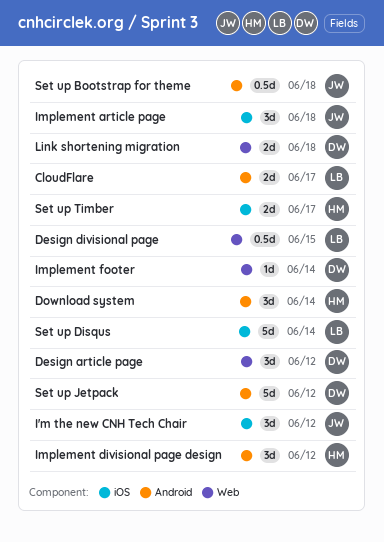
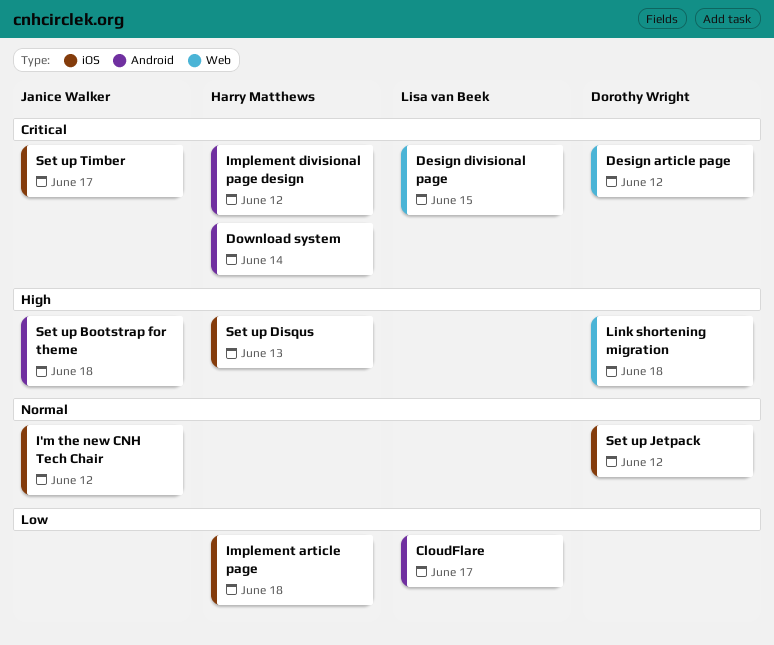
Implement article page, owner: Janice Walker -> Harry Matthews
Implement footer: present -> none
Set up Disqus, owner: Lisa van Beek -> Harry Matthews
Set up Disqus, due: Jun 14 -> Jun 13
Set up Jetpack, label: Android -> iOS
Set up Timber, owner: Harry Matthews -> Janice Walker

